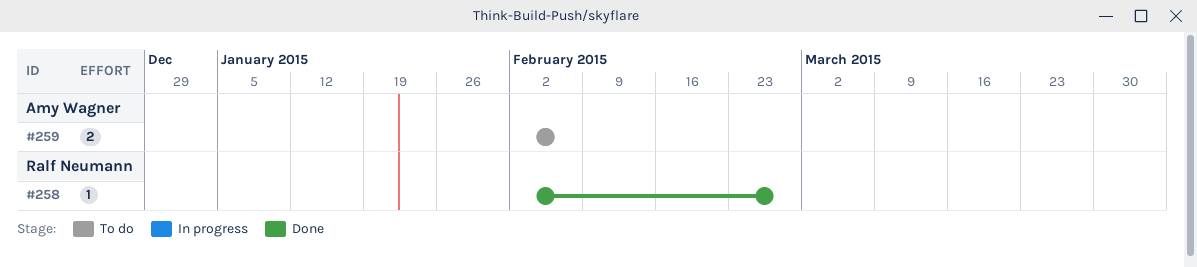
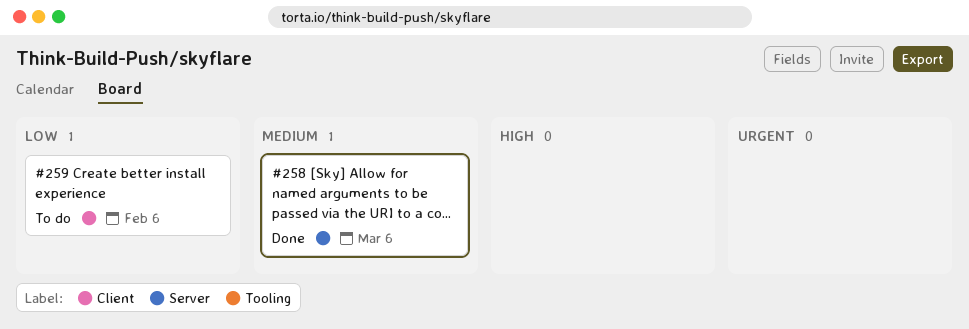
#258, due: Feb 27 -> Mar 6

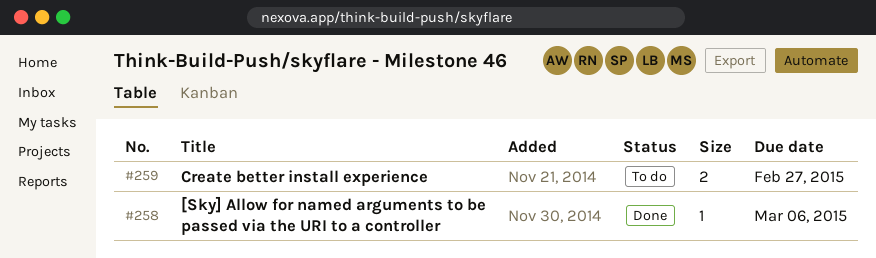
#259, due: Feb 6 -> Feb 27

